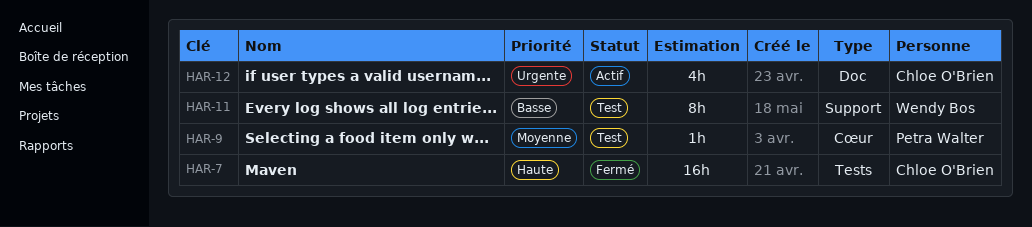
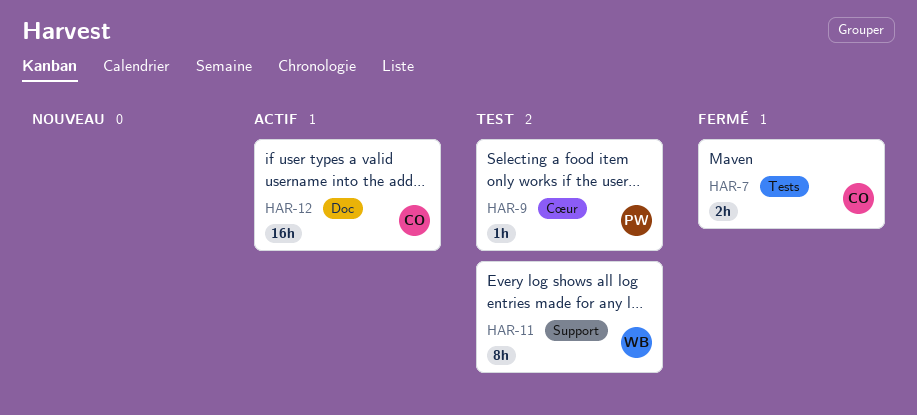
HAR-7, estimate: 16h -> 2h
HAR-12, estimate: 4h -> 16h

